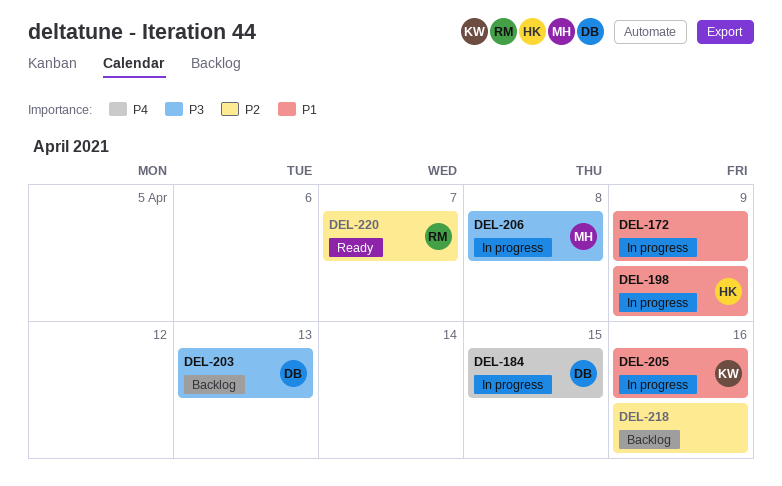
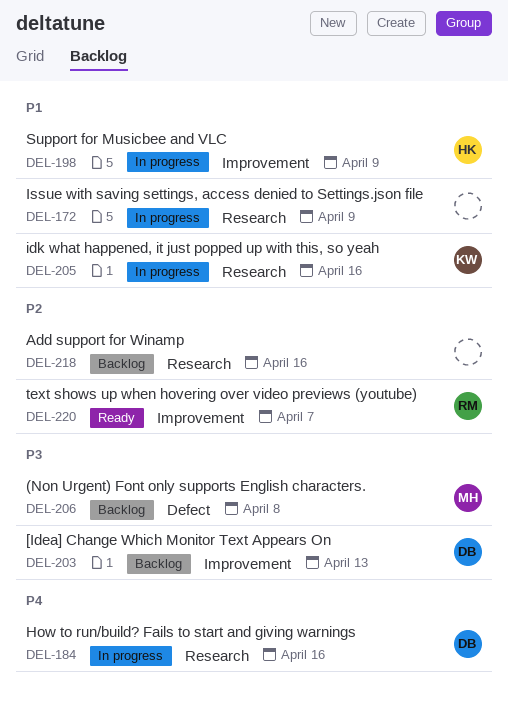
DEL-184, due: Apr 15 -> Apr 16
DEL-206, status: In progress -> Backlog

